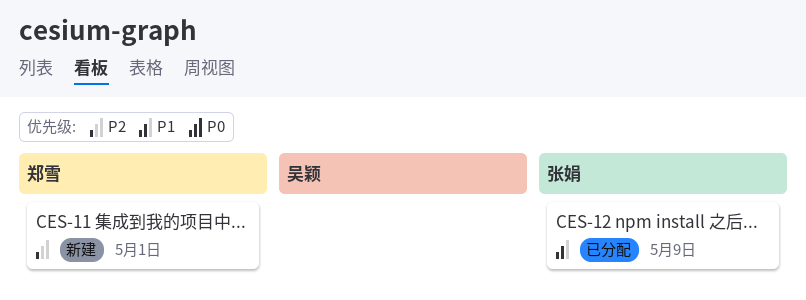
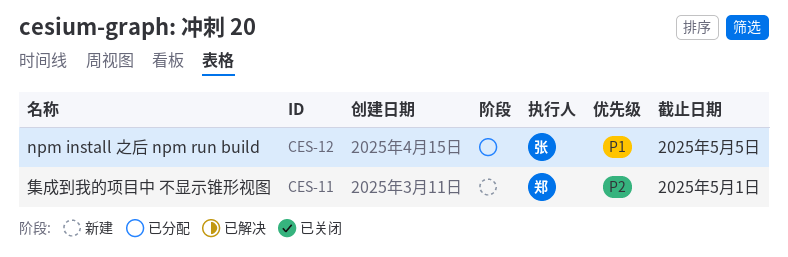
CES-12, due: May 9 -> May 5

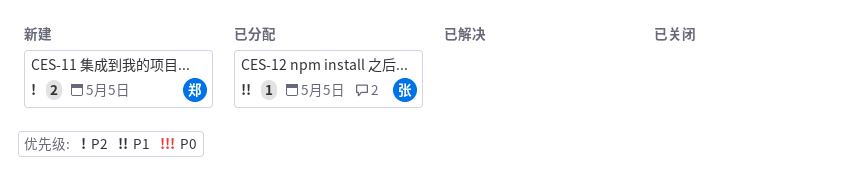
CES-11, due: May 1 -> May 5

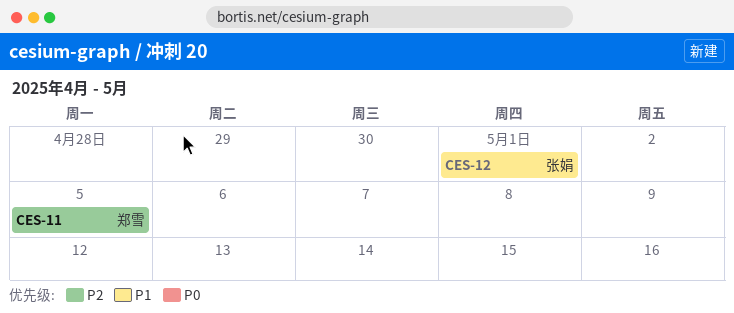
CES-12, due: May 5 -> May 1

